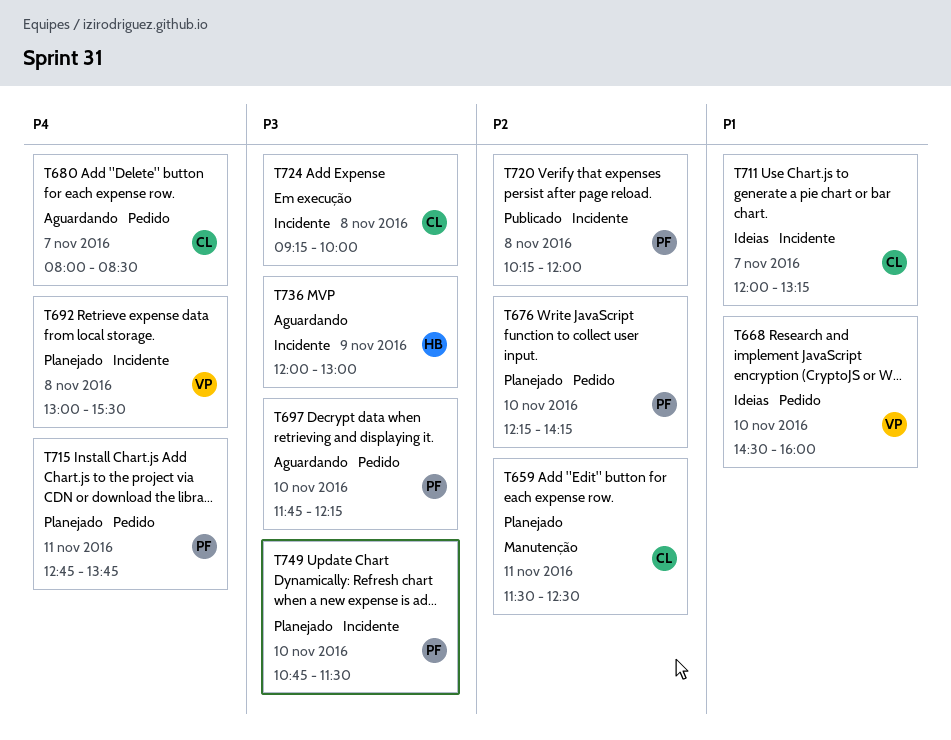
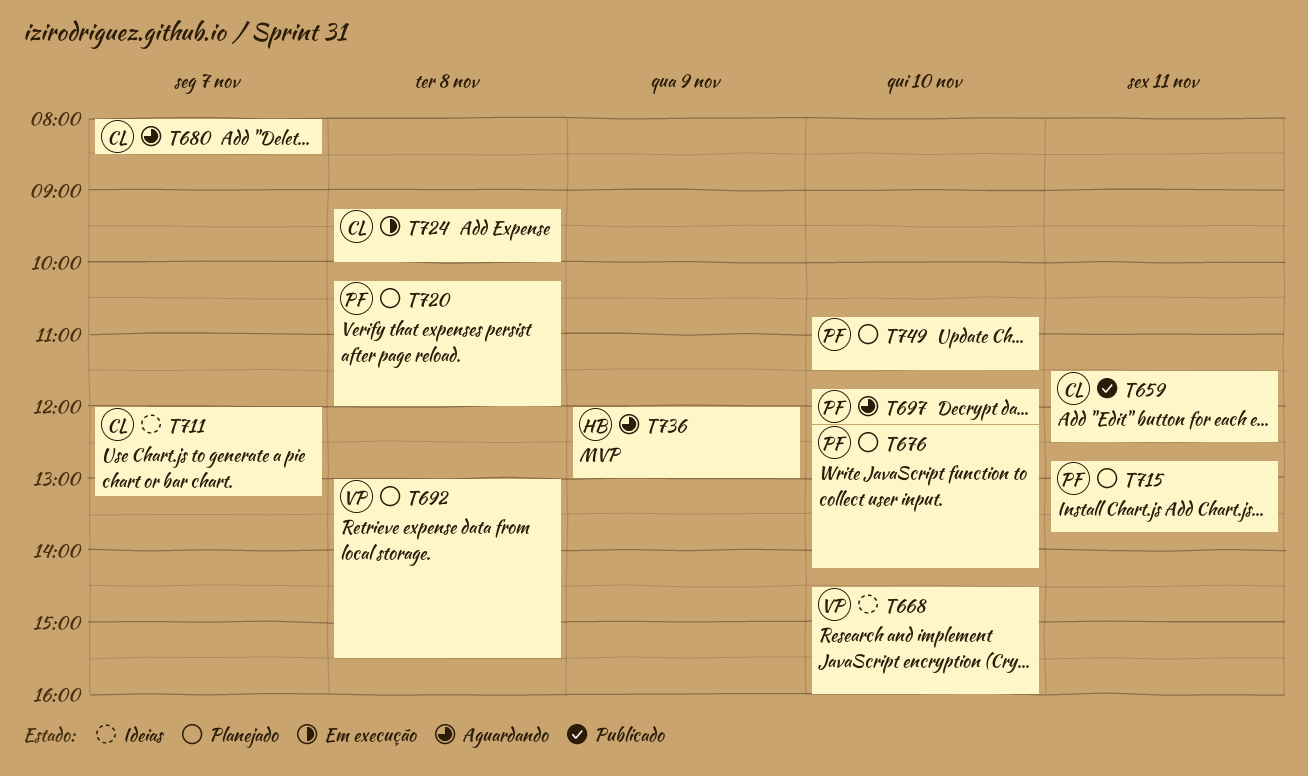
T659, status: Planejado -> Publicado
T720, status: Publicado -> Planejado

